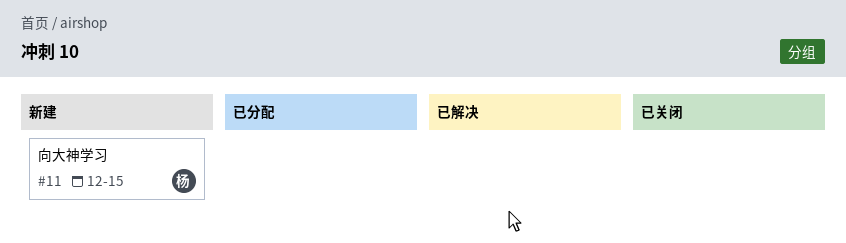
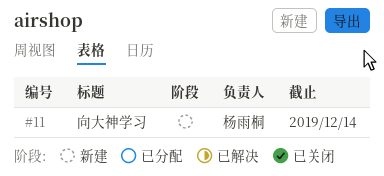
#11, due: Dec 15 -> Dec 14

